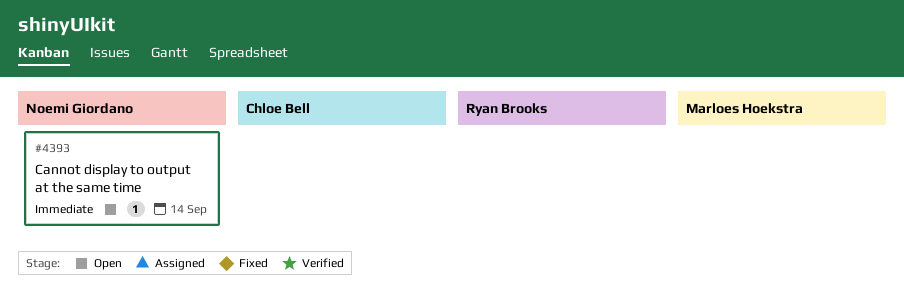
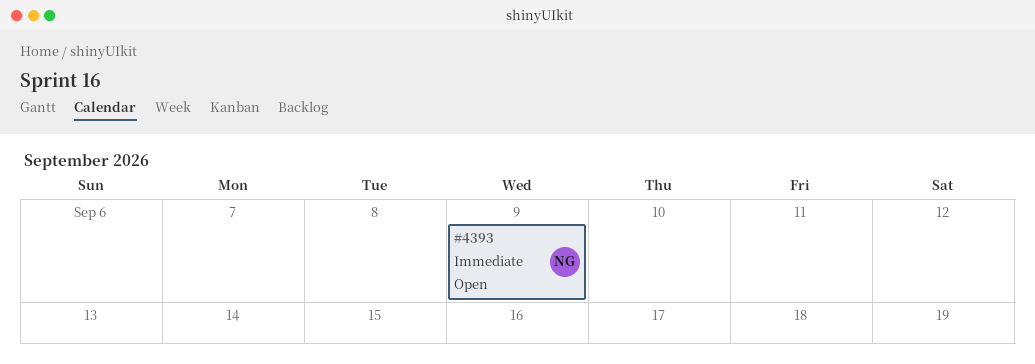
#4393, due: Sep 14 -> Sep 9

